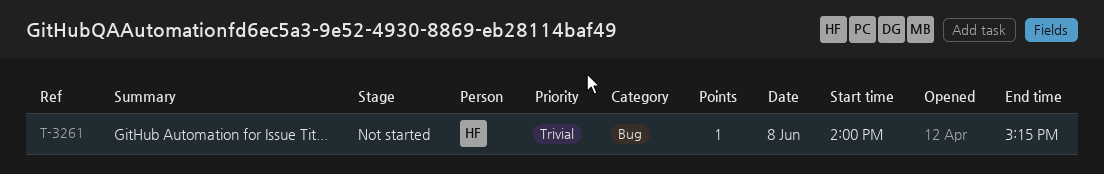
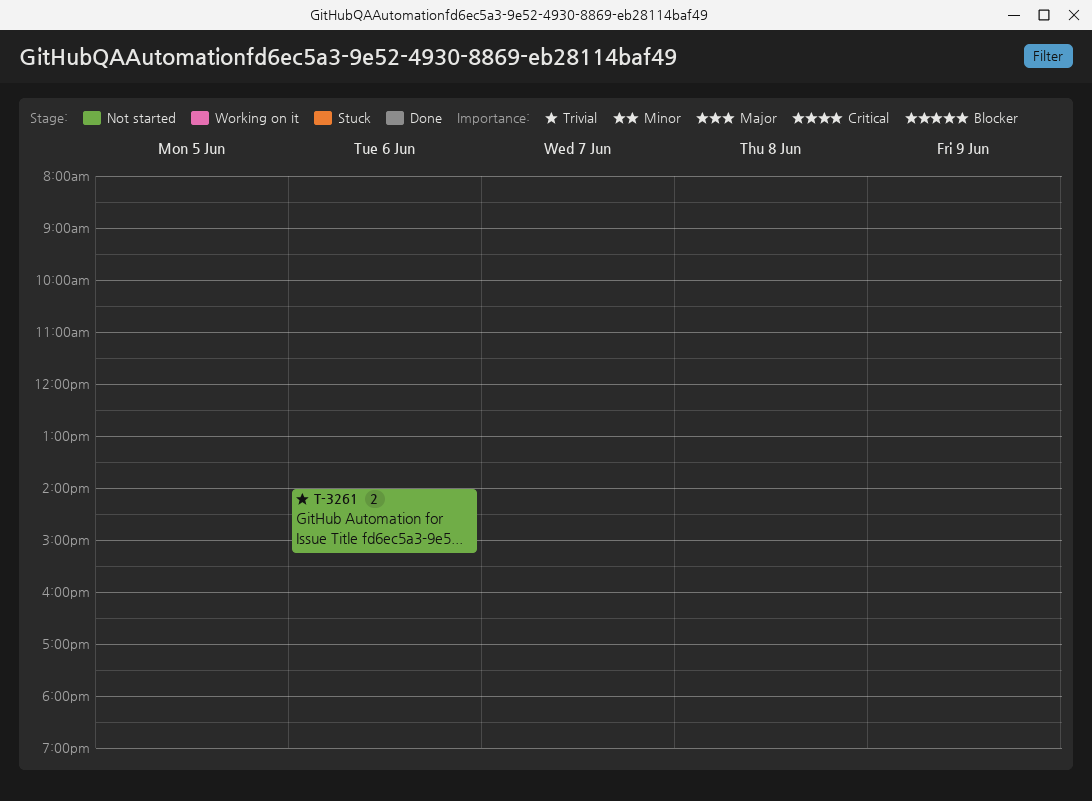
T-3261, estimate: 1 -> 2
T-3261, day: Jun 8 -> Jun 6

